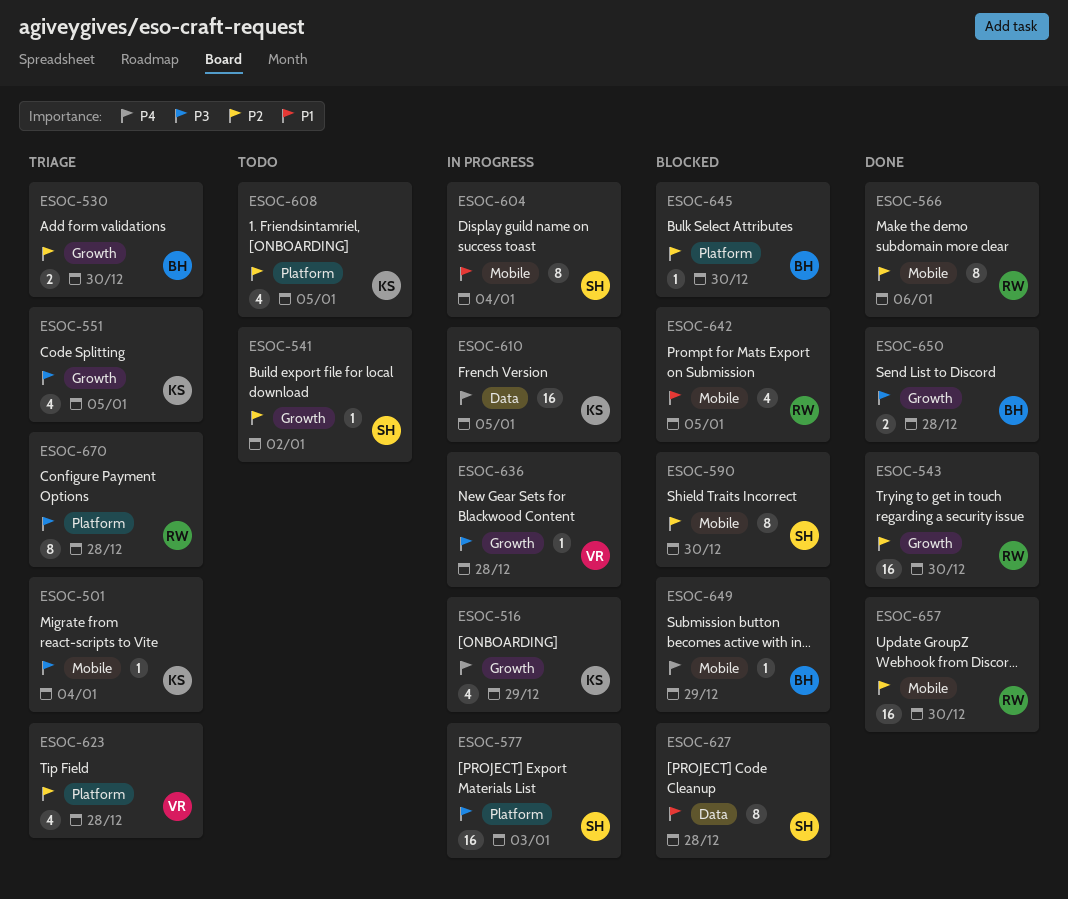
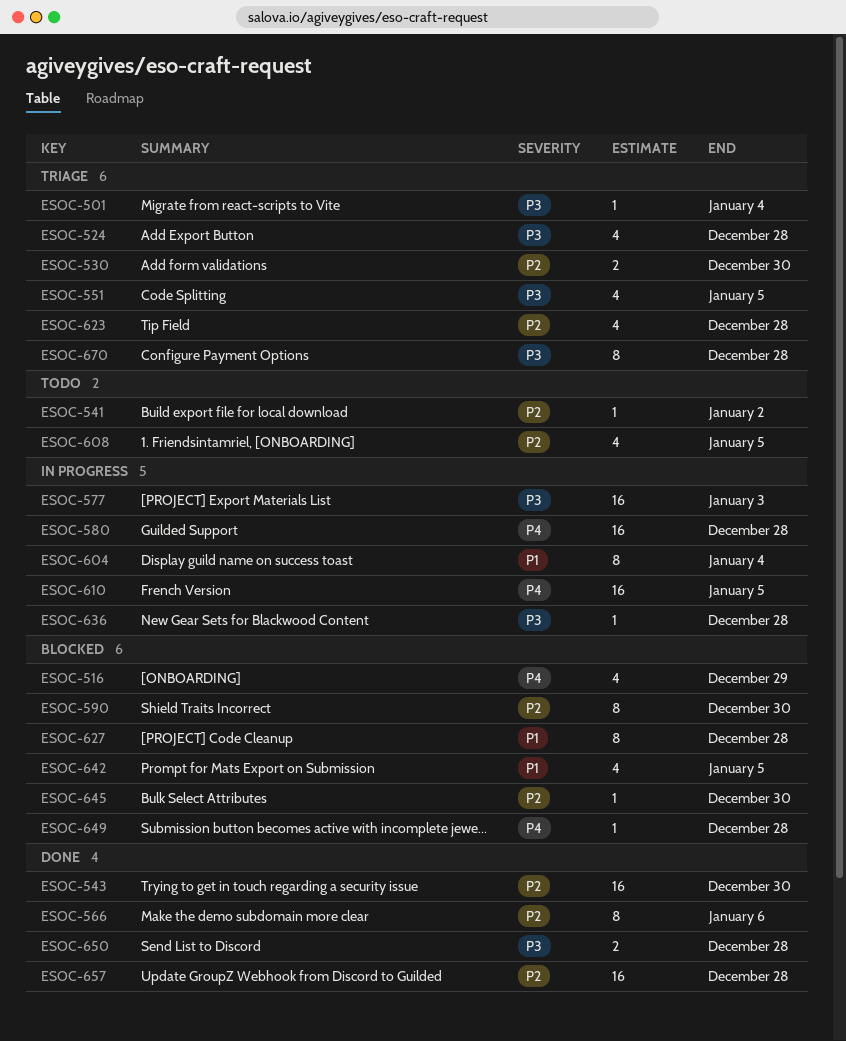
ESOC-516, status: In progress -> Blocked
ESOC-524: none -> present
ESOC-580: none -> present
ESOC-649, due: Dec 29 -> Dec 28
ESOC-657, due: Dec 30 -> Dec 28

